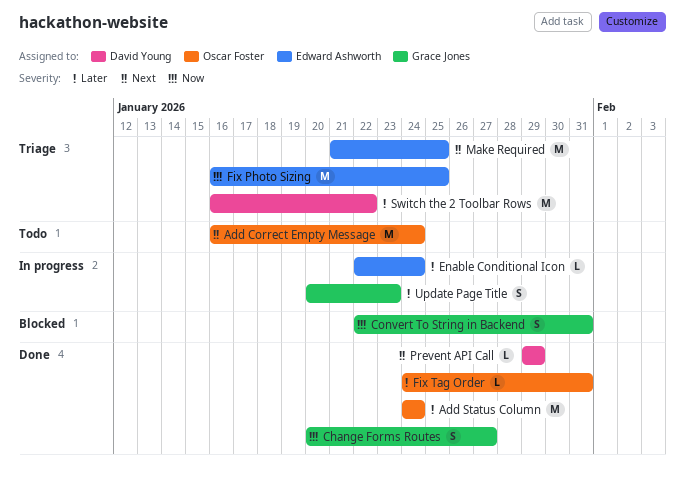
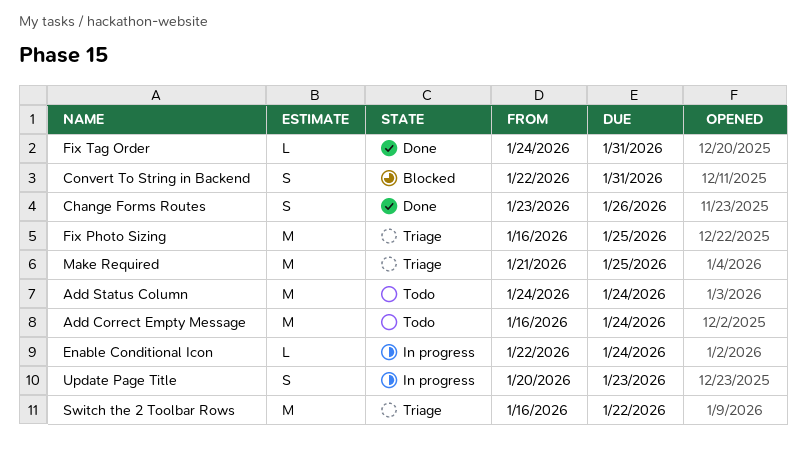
Add Status Column, status: Done -> Todo
Change Forms Routes, start: Jan 20 -> Jan 23
Change Forms Routes, due: Jan 27 -> Jan 26
Prevent API Call: present -> none

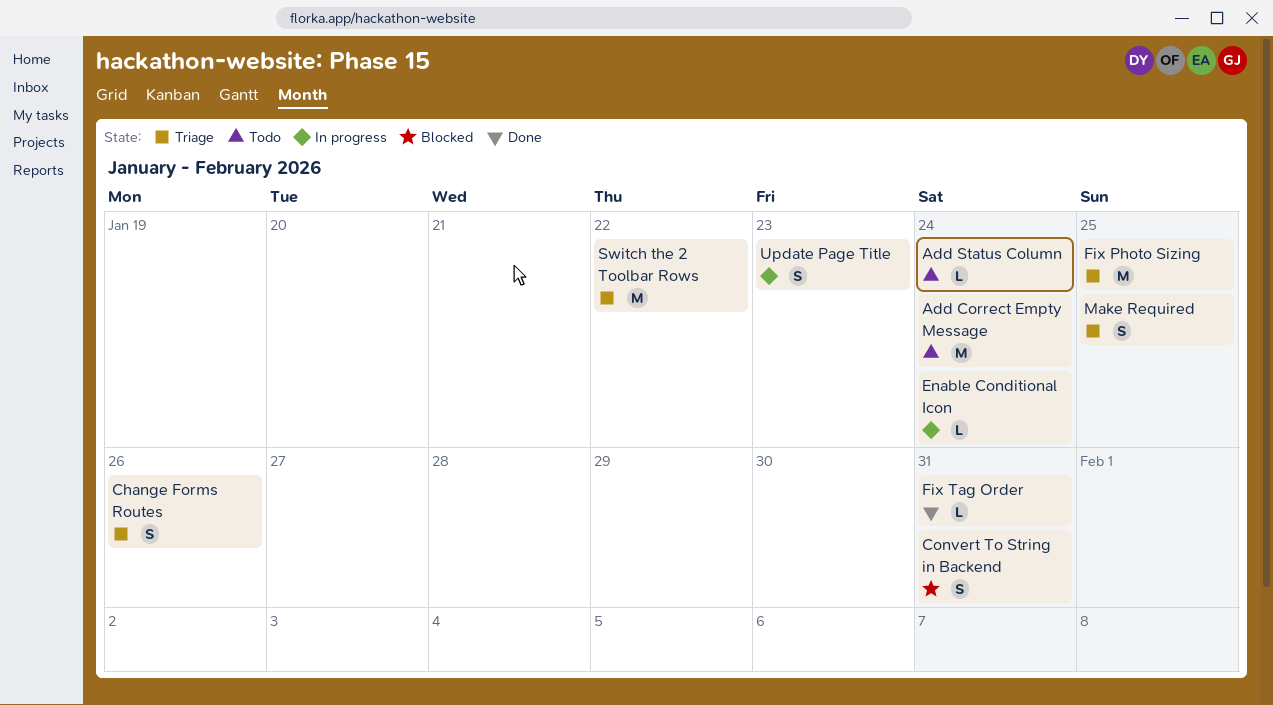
Add Status Column, estimate: M -> L
Change Forms Routes, status: Done -> Triage
Make Required, estimate: M -> S

